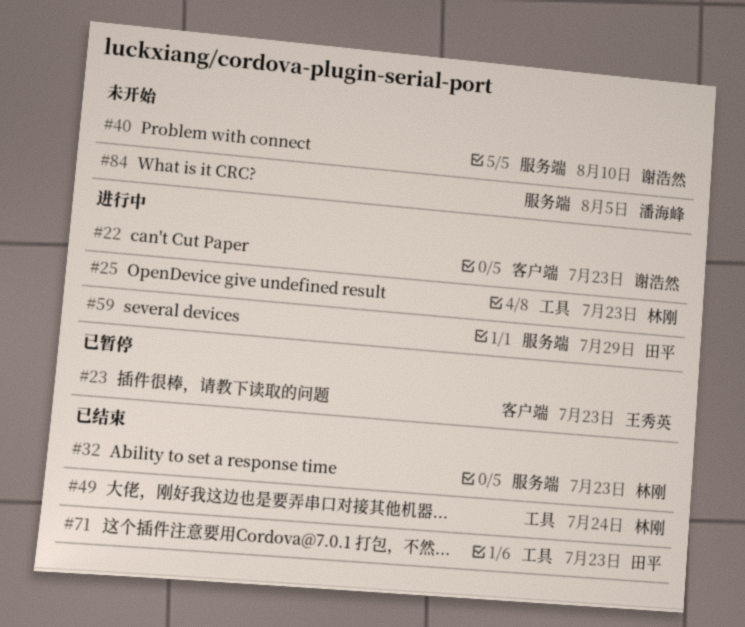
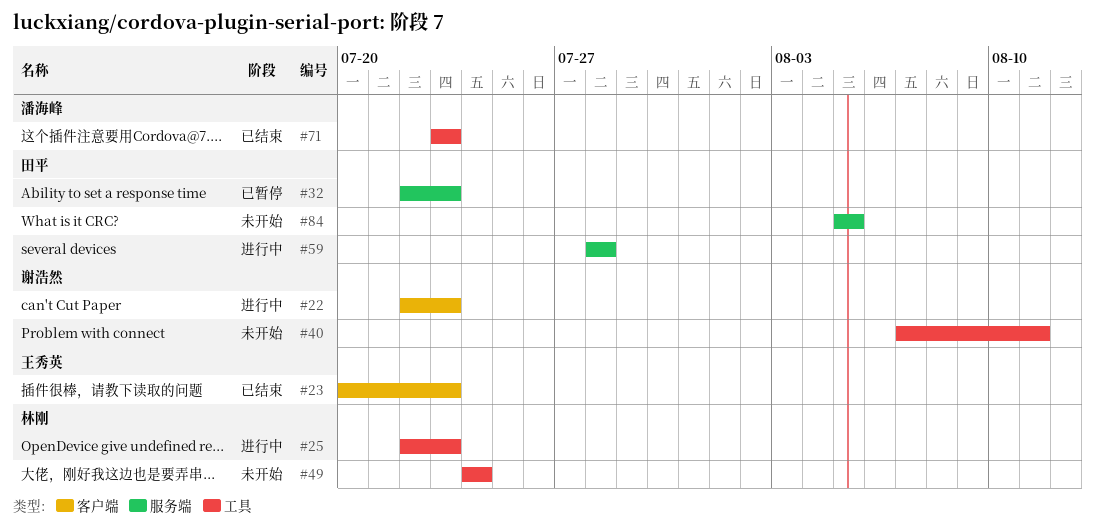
#23, status: 已暂停 -> 已结束
#32, status: 已结束 -> 已暂停
#32, owner: 林刚 -> 田平
#40, label: 服务端 -> 工具
#40, due: Aug 10 -> Aug 11
#49, status: 已结束 -> 未开始
#59, due: Jul 29 -> Jul 28
#71, owner: 田平 -> 潘海峰
#84, owner: 潘海峰 -> 田平

